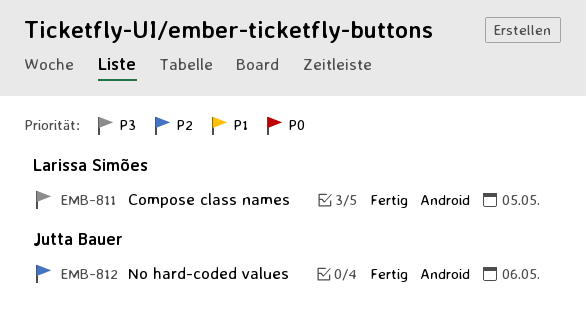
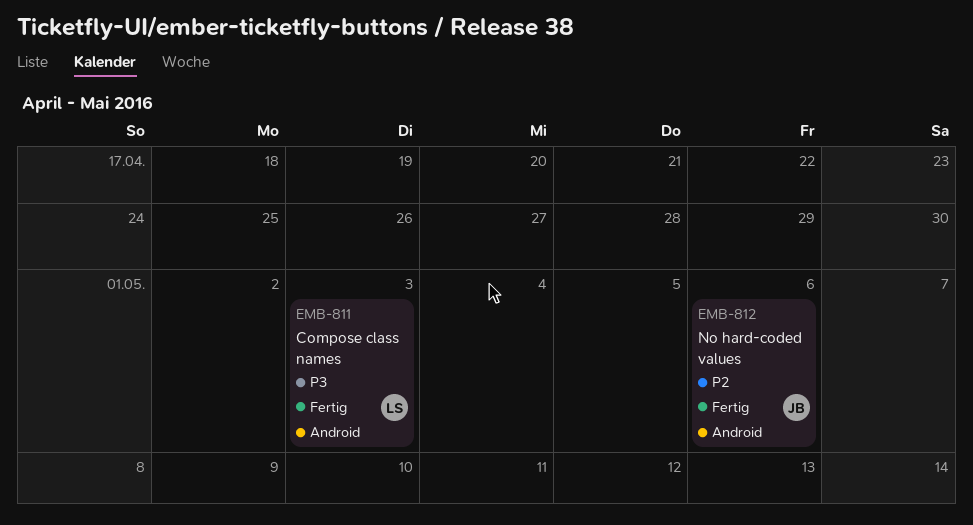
EMB-811, due: May 5 -> May 3

